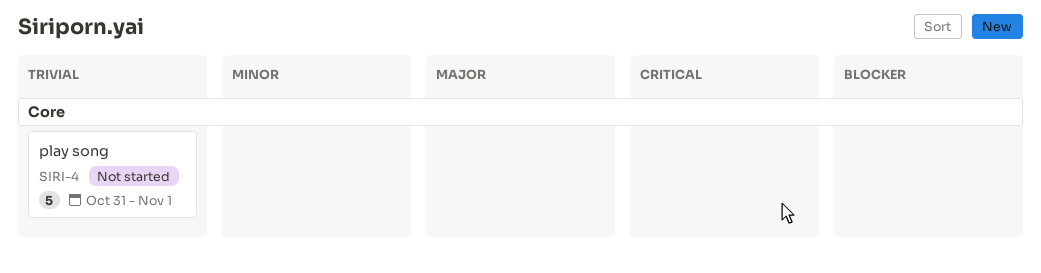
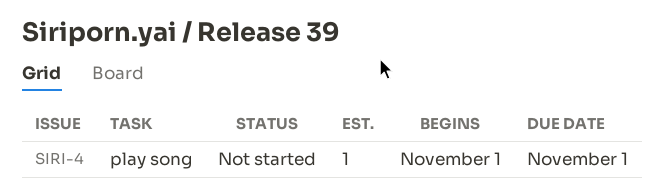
SIRI-4, estimate: 5 -> 1
SIRI-4, start: Oct 31 -> Nov 1

